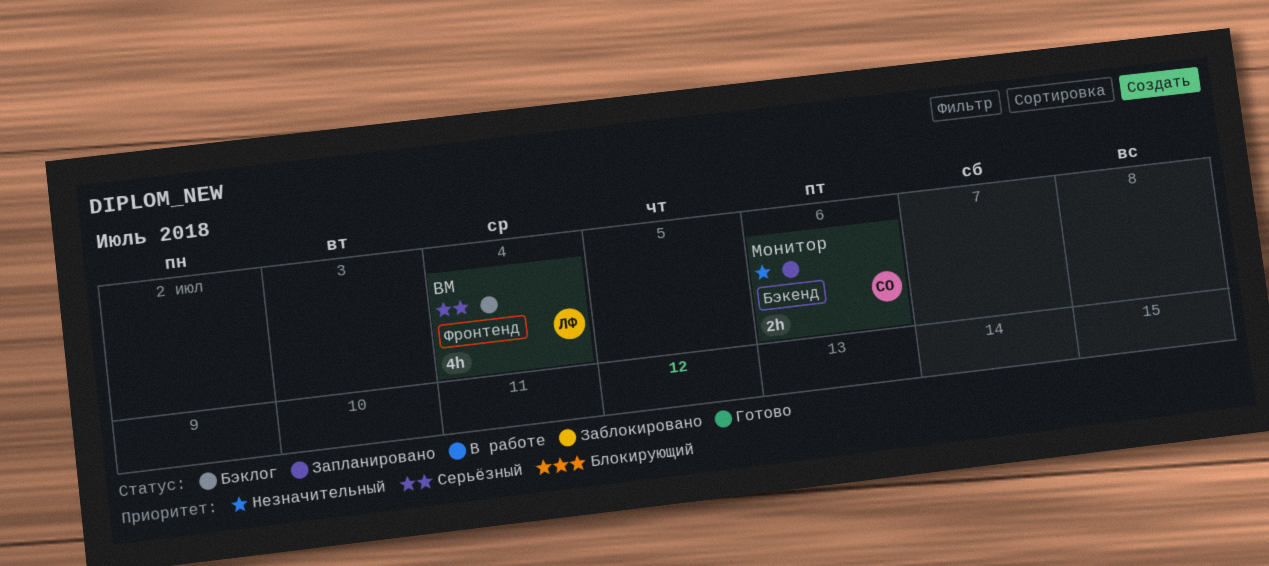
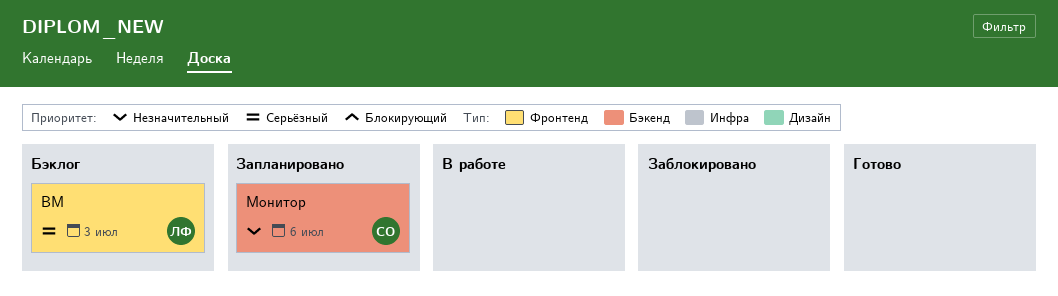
ВМ, due: Jul 4 -> Jul 3

